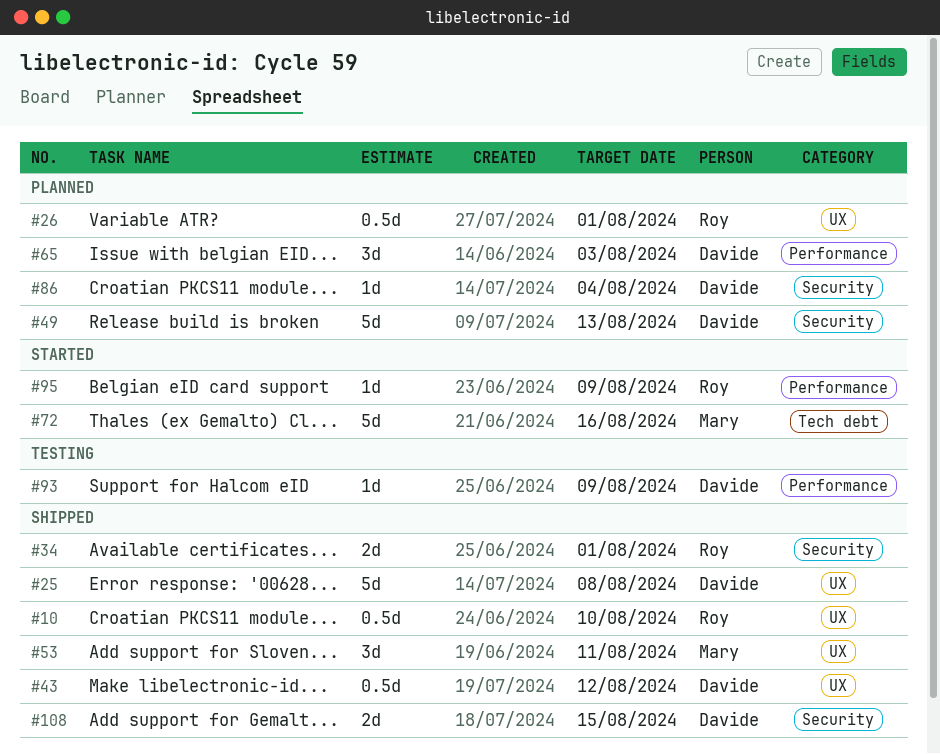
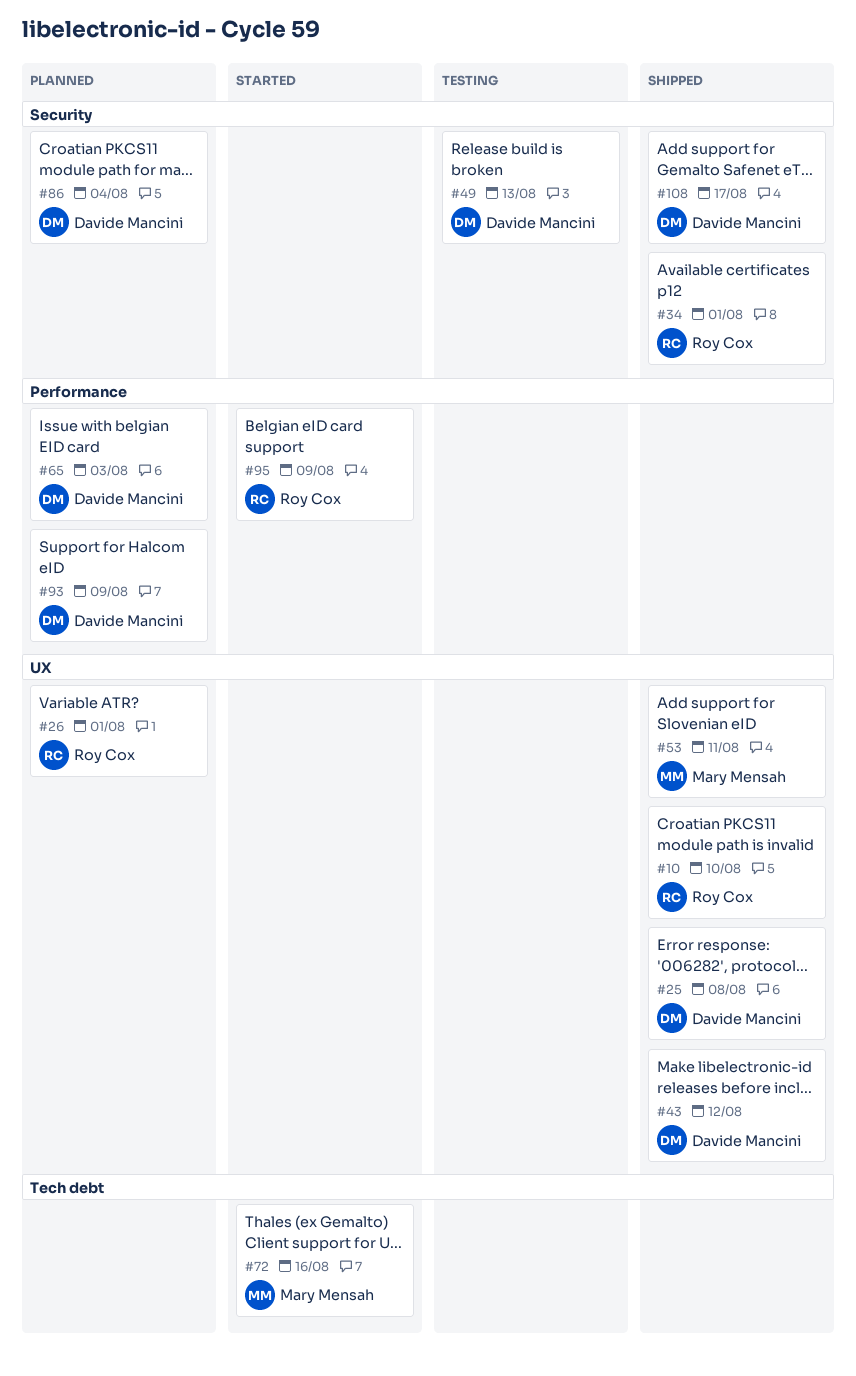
#49, status: Planned -> Testing
#93, status: Testing -> Planned
#108, due: Aug 15 -> Aug 17

